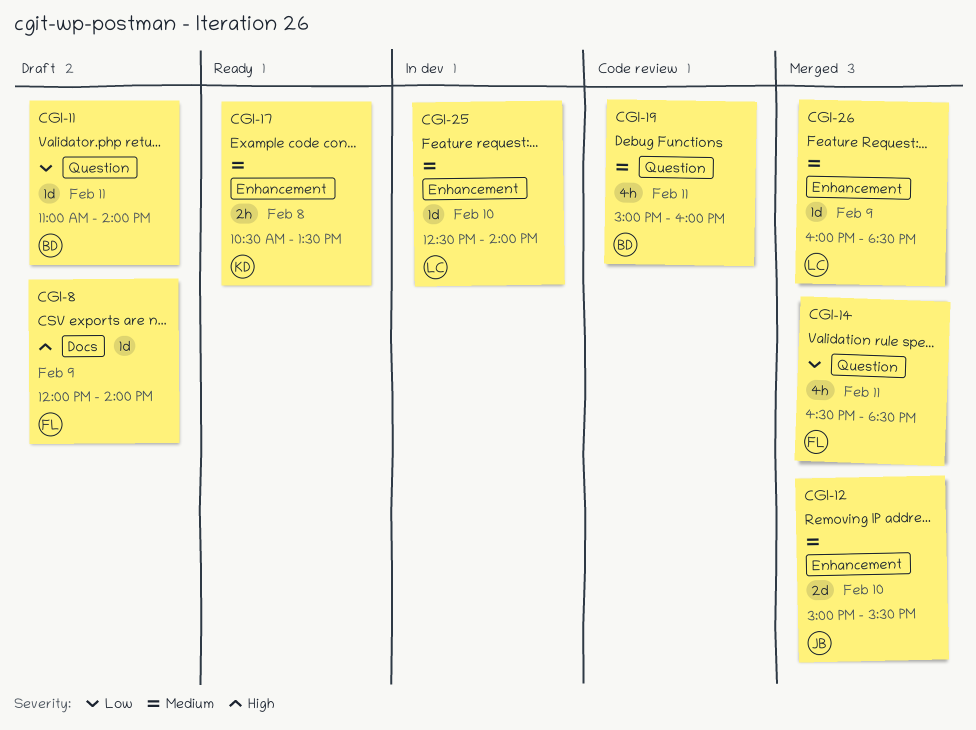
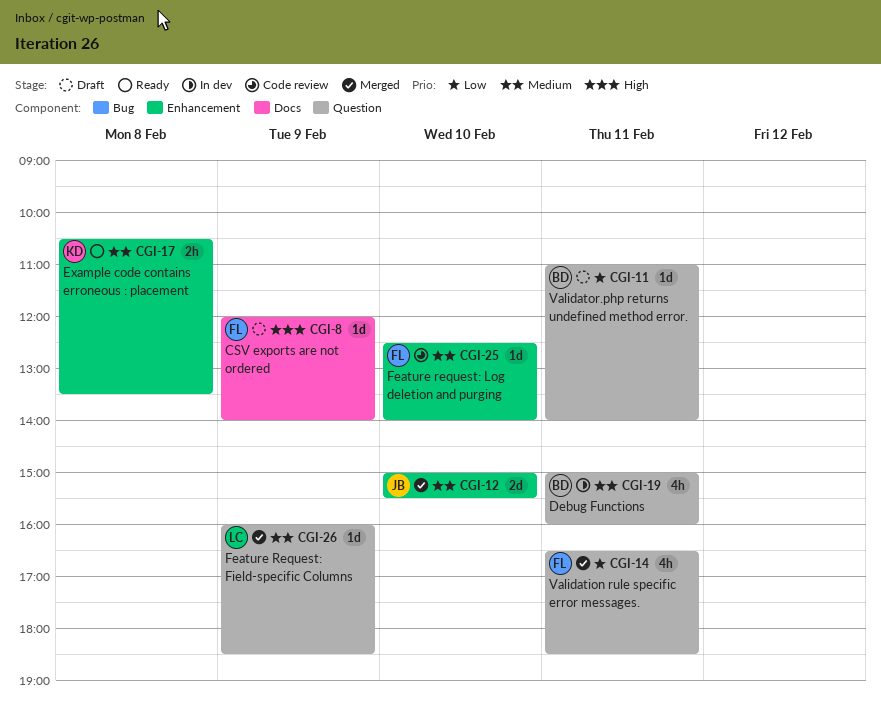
CGI-19, status: Code review -> In dev
CGI-25, status: In dev -> Code review
CGI-25, owner: LC -> FL
CGI-26, label: Enhancement -> Question

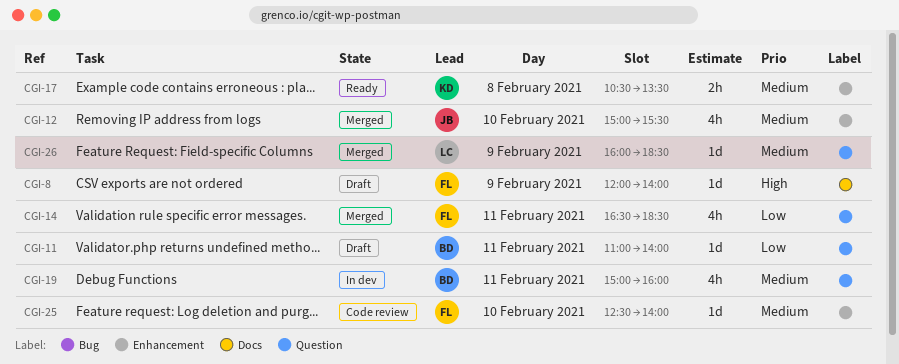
CGI-12, estimate: 2d -> 4h

